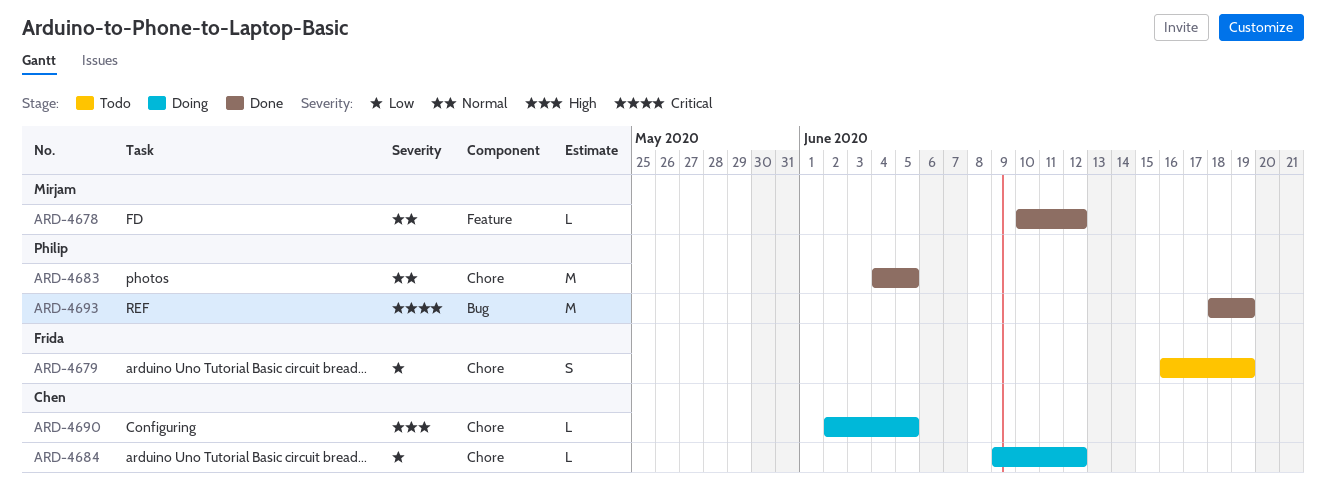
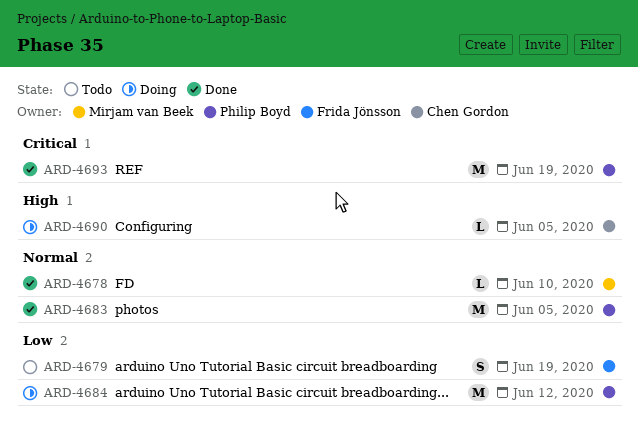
ARD-4678, due: Jun 12 -> Jun 10
ARD-4684, owner: Chen Gordon -> Philip Boyd
ARD-4684, estimate: L -> M

